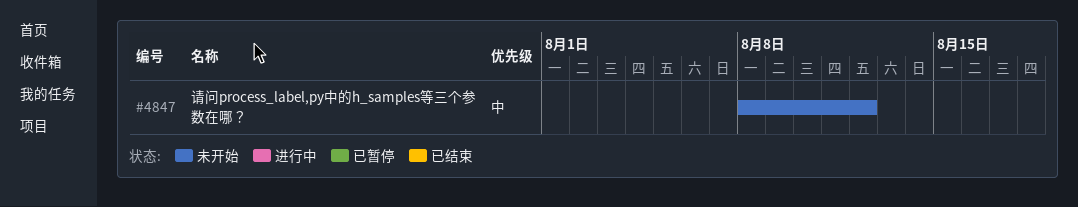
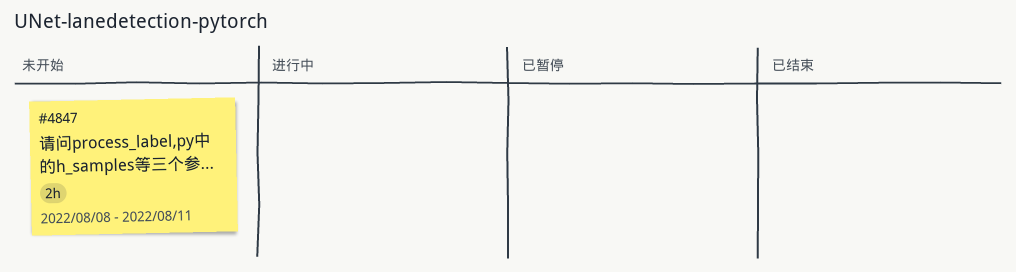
#4847, due: Aug 12 -> Aug 11

